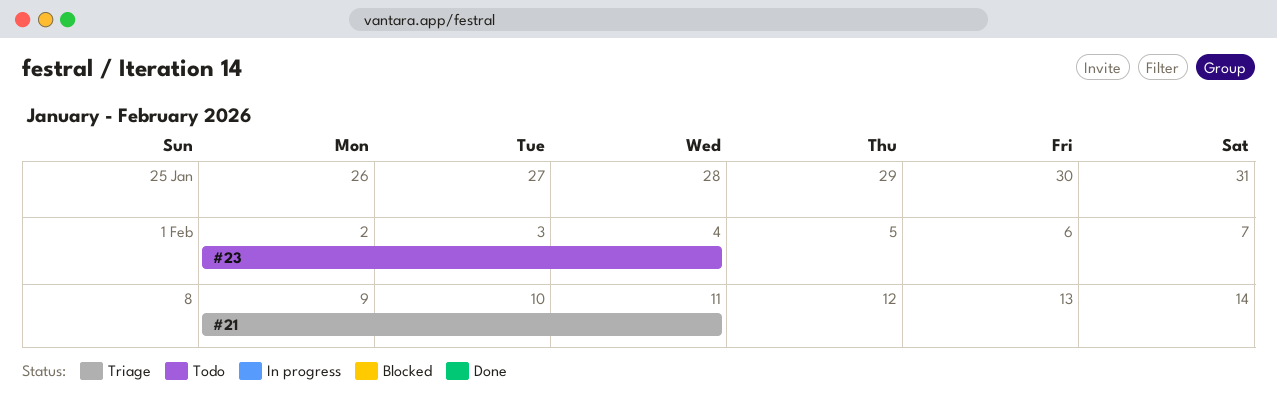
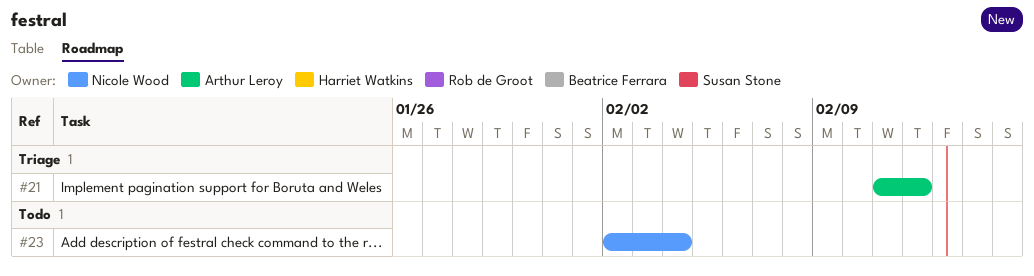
#21, start: Feb 9 -> Feb 11
#21, due: Feb 11 -> Feb 12

